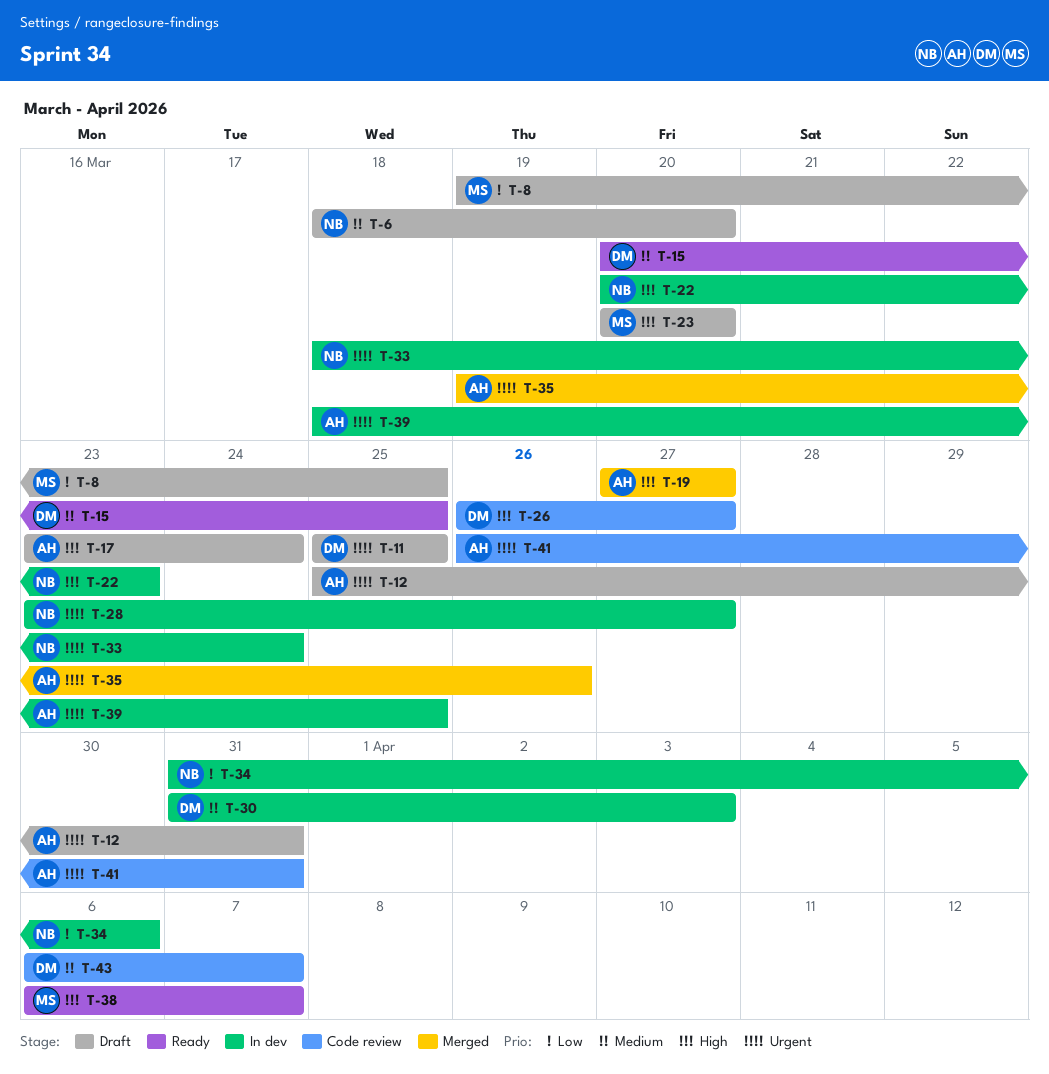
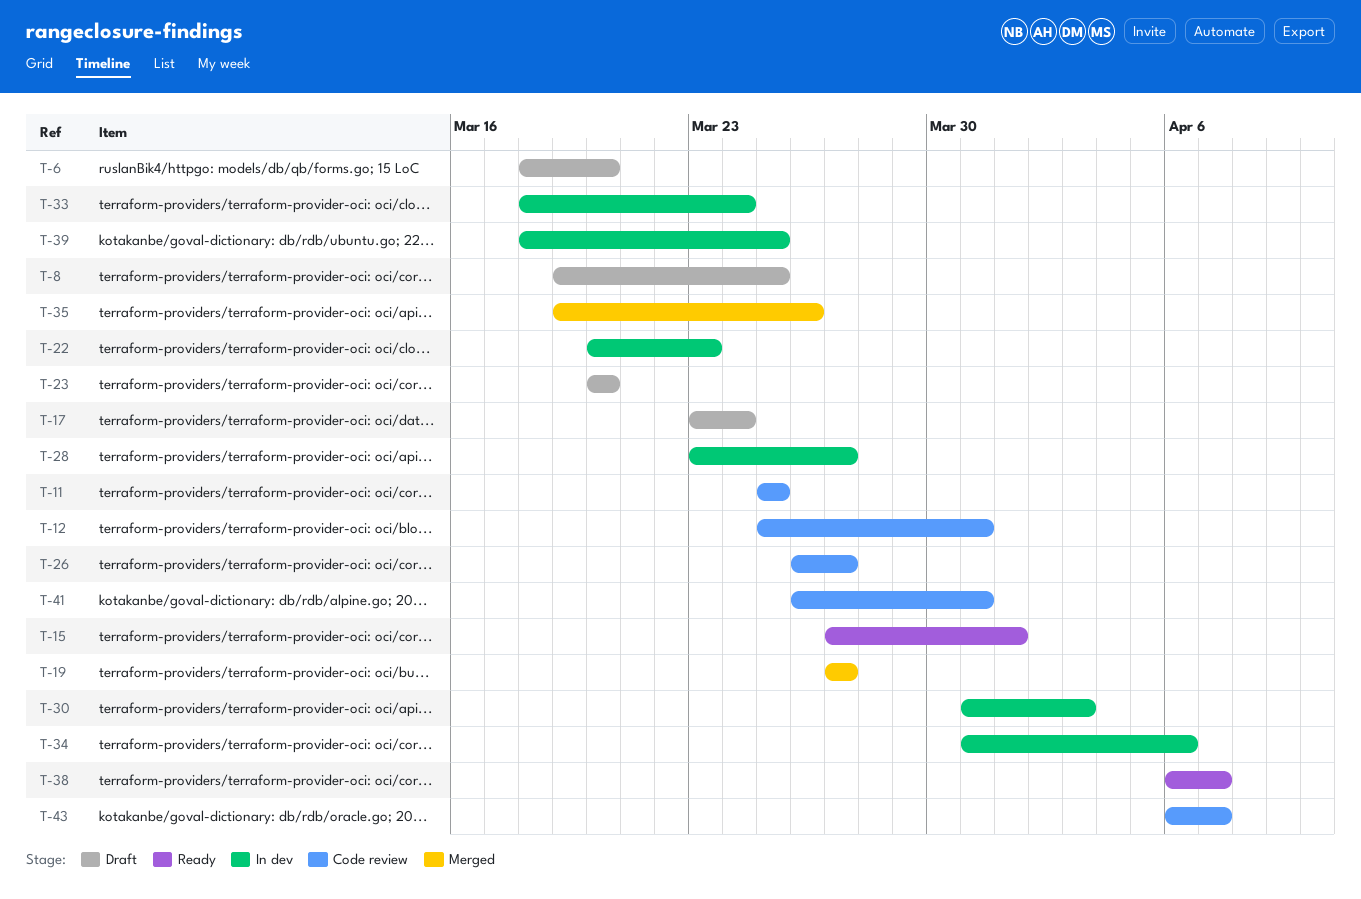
T-11, status: Draft -> Code review
T-12, status: Draft -> Code review
T-15, start: Mar 20 -> Mar 27
T-15, due: Mar 25 -> Apr 1

